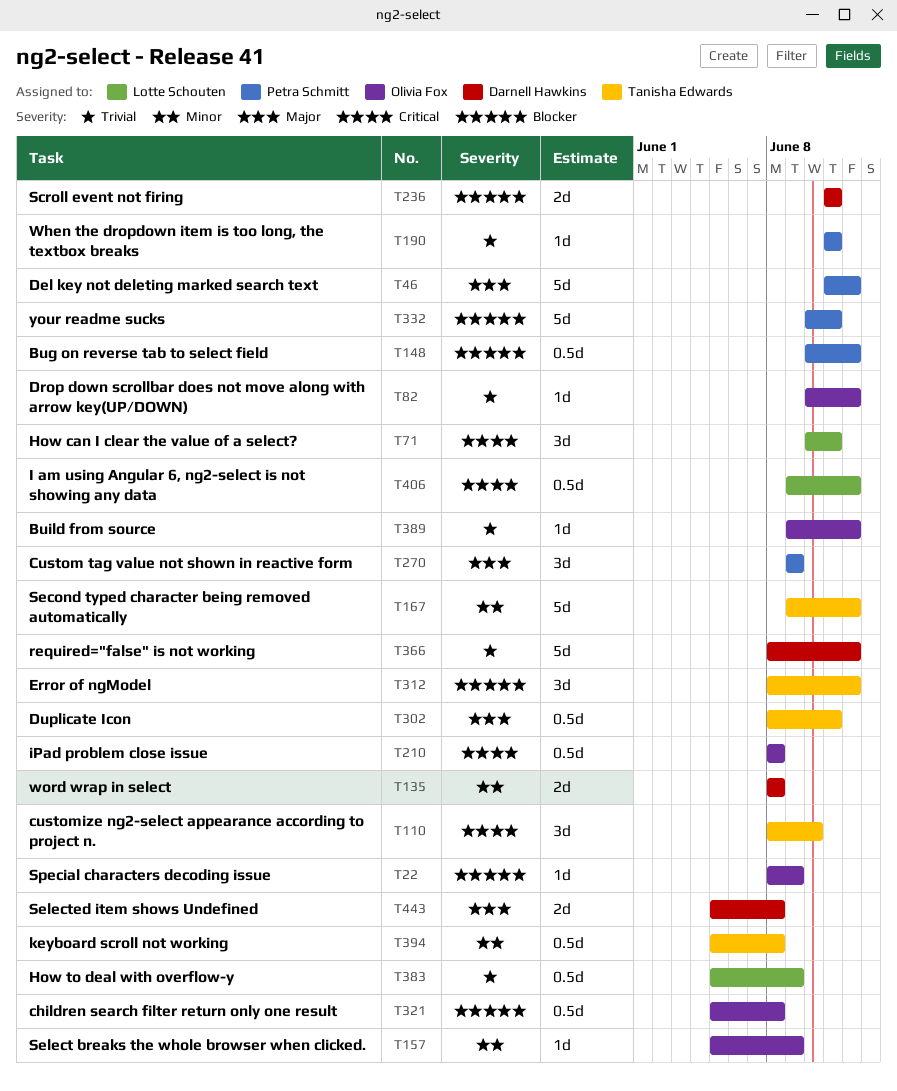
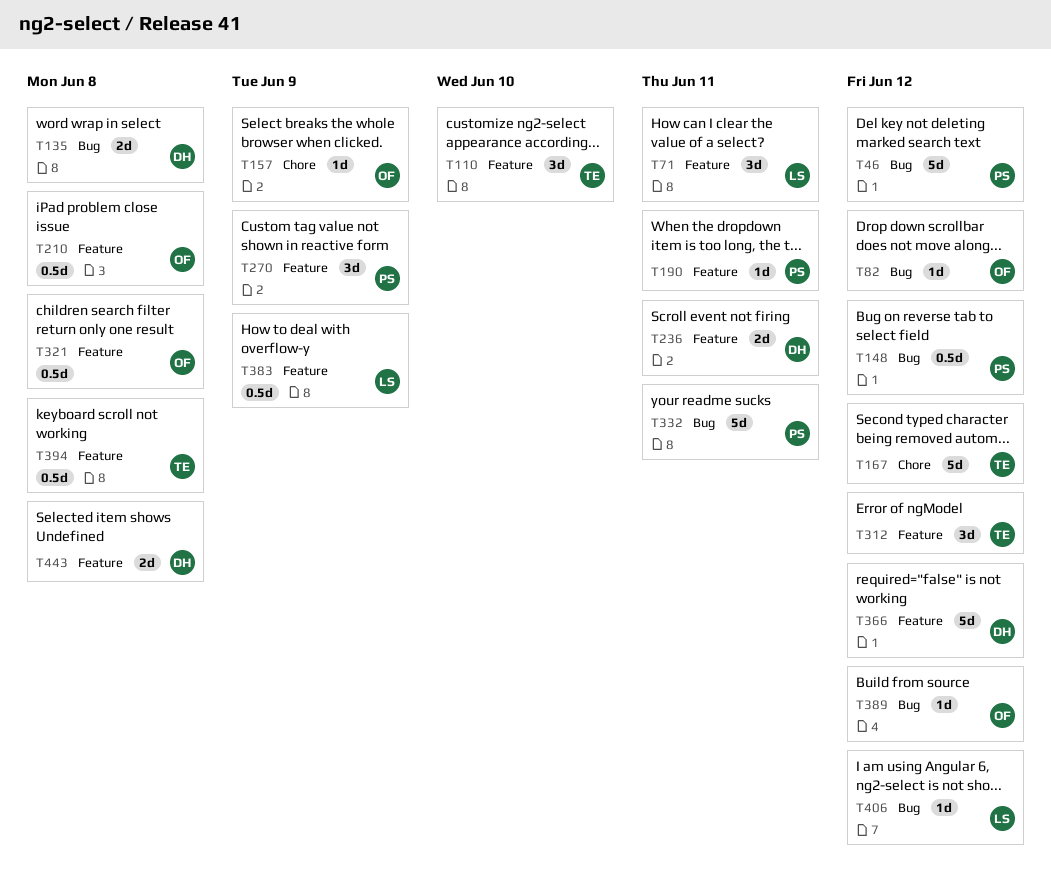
T22: present -> none
T302: present -> none
T406, estimate: 0.5d -> 1d

